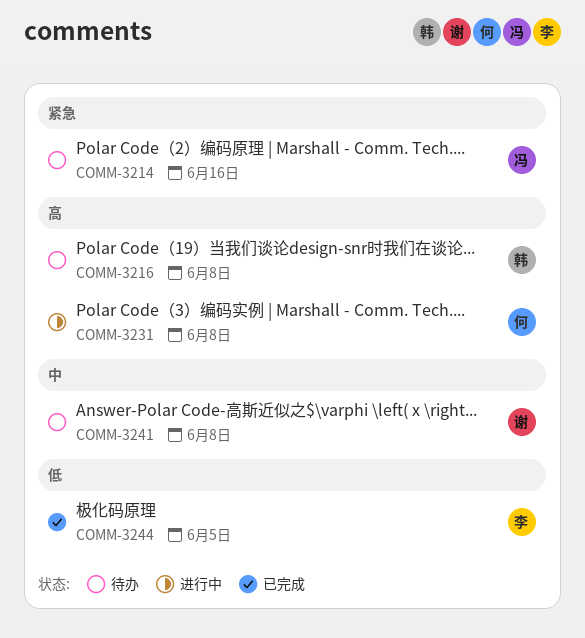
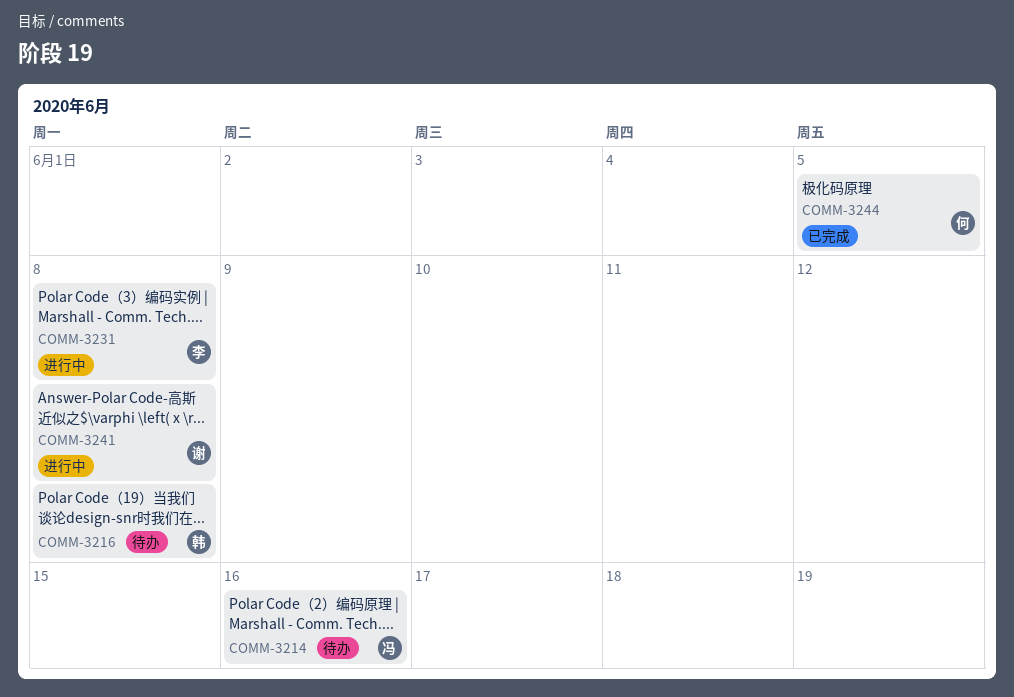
COMM-3231, owner: 何 -> 李
COMM-3241, status: 待办 -> 进行中
COMM-3244, owner: 李 -> 何

